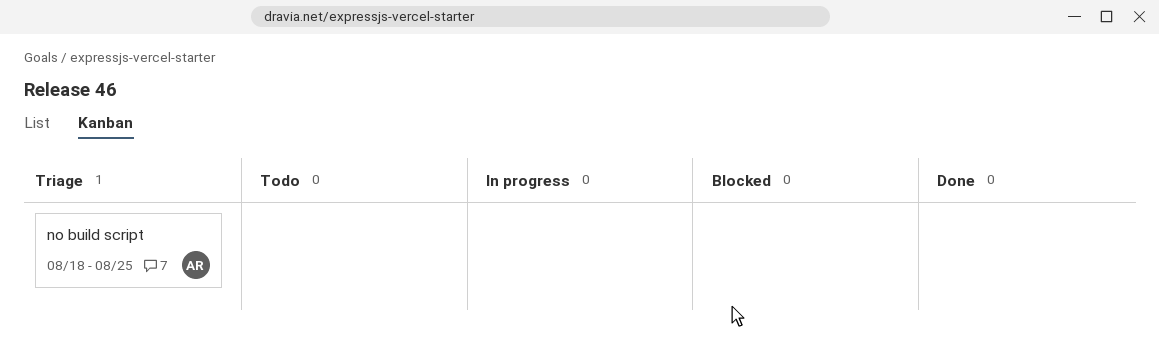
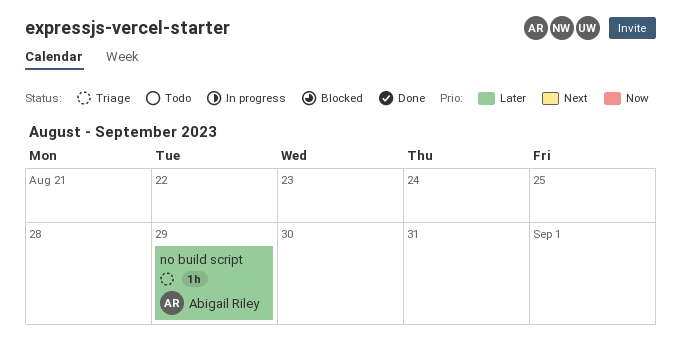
no build script, due: Aug 25 -> Aug 29

